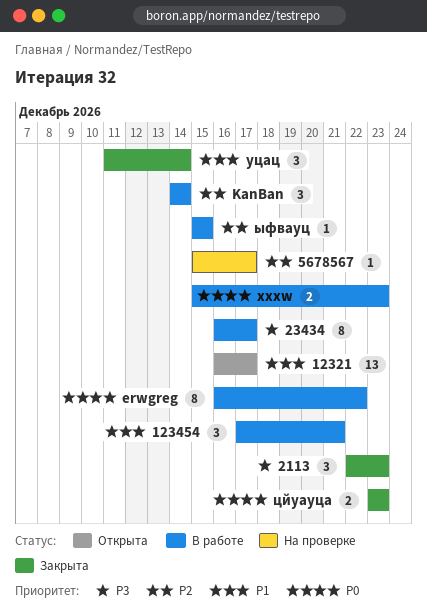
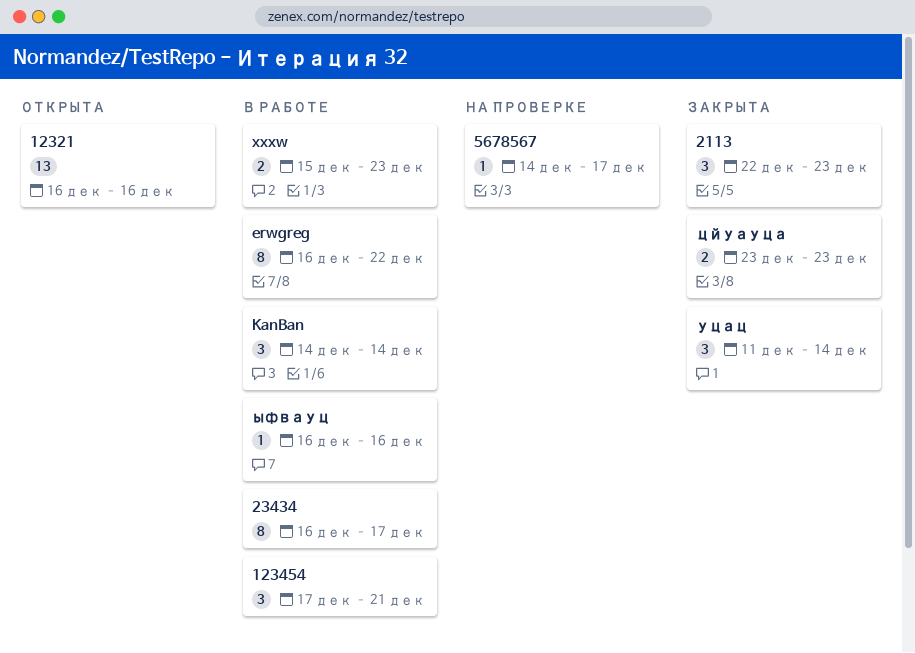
12321, due: Dec 17 -> Dec 16
5678567, start: Dec 15 -> Dec 14
ыфвауц, start: Dec 15 -> Dec 16
ыфвауц, due: Dec 15 -> Dec 16

